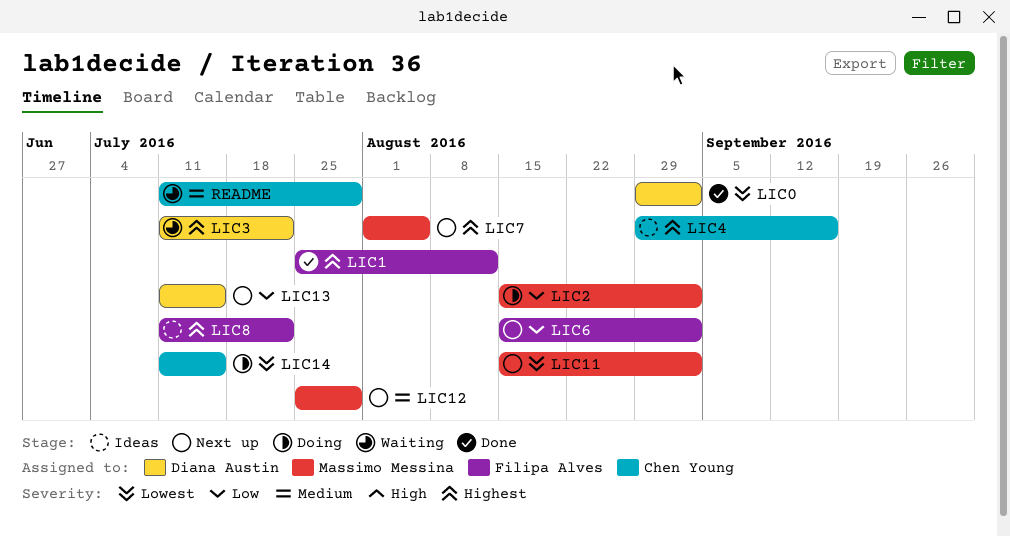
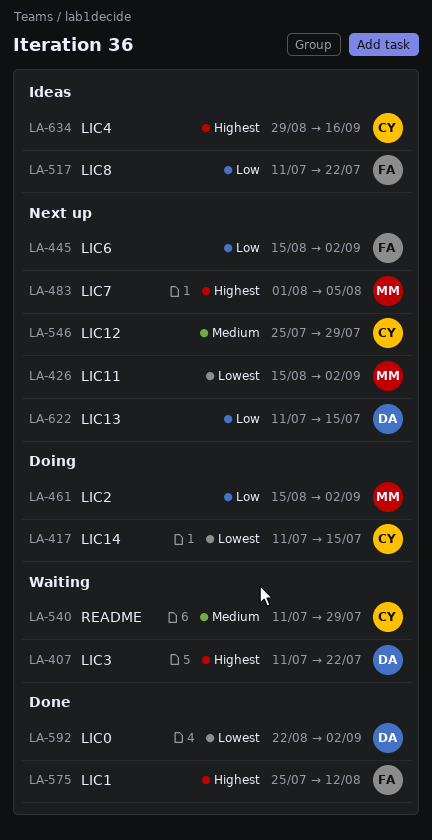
LIC0, start: Aug 29 -> Aug 22
LIC12, owner: Massimo Messina -> Chen Young
LIC8, priority: Highest -> Low

